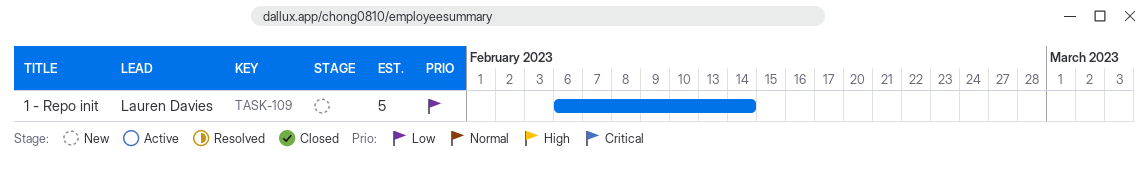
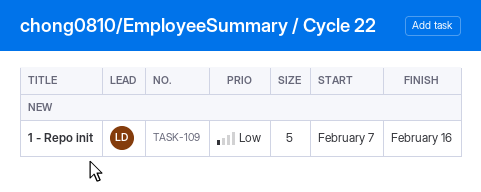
TASK-109, start: Feb 6 -> Feb 7
TASK-109, due: Feb 14 -> Feb 16

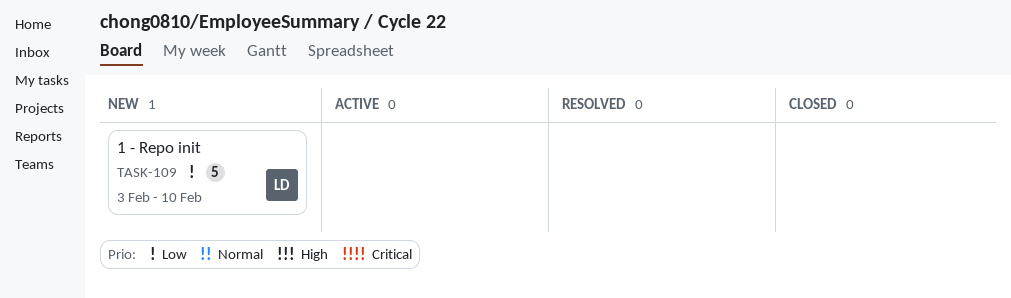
TASK-109, start: Feb 7 -> Feb 3
TASK-109, due: Feb 16 -> Feb 10

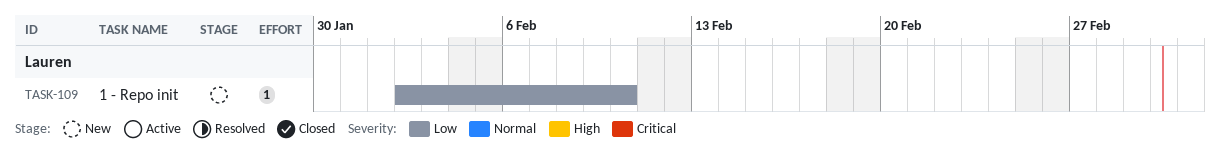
TASK-109, estimate: 5 -> 1
TASK-109, start: Feb 3 -> Feb 2

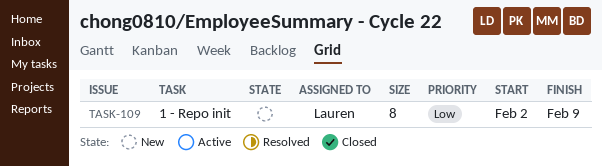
TASK-109, estimate: 1 -> 8
TASK-109, due: Feb 10 -> Feb 9

